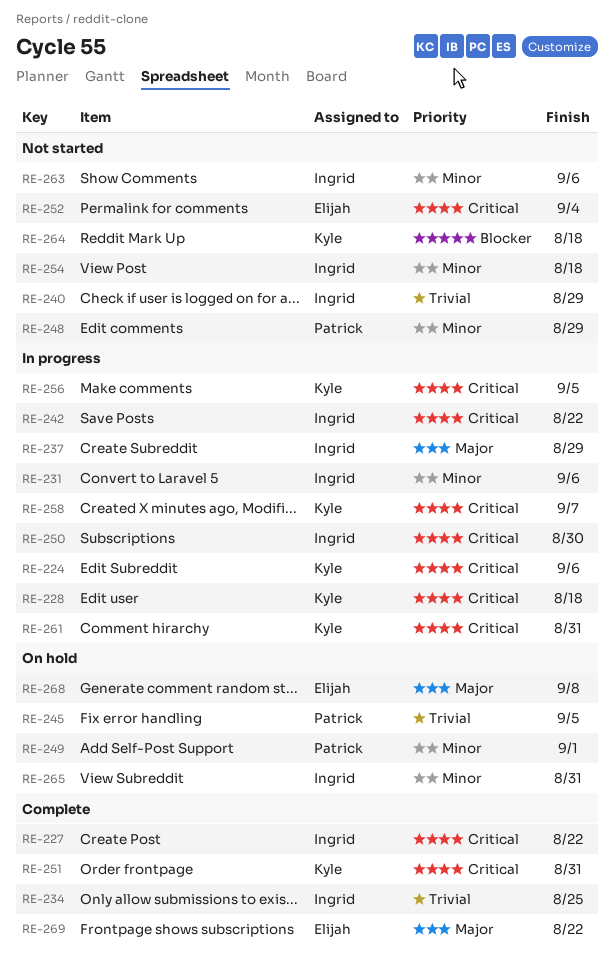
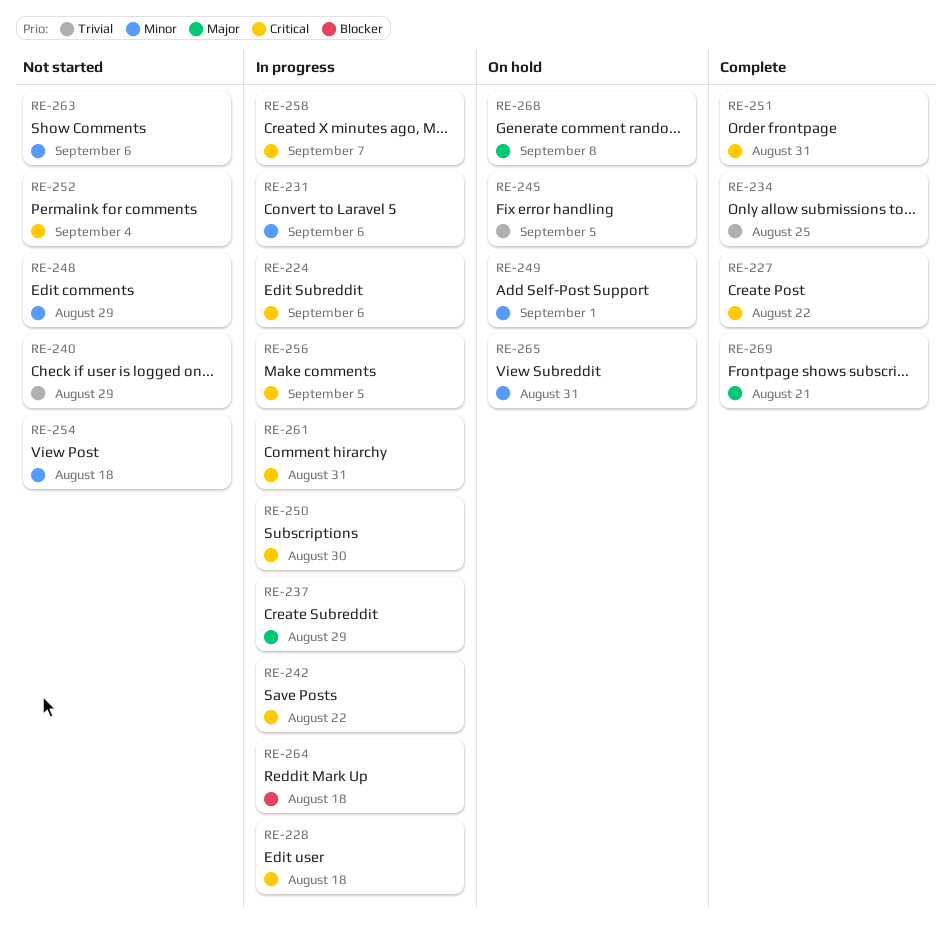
RE-264, status: Not started -> In progress
RE-269, due: Aug 22 -> Aug 21

